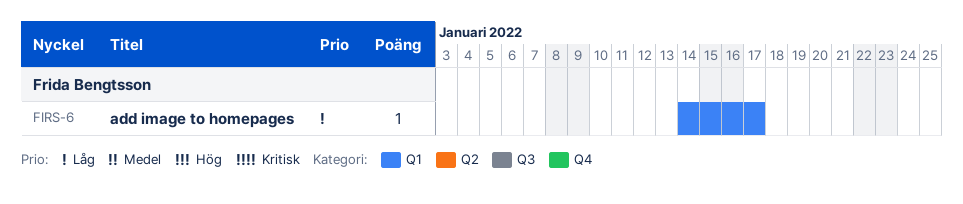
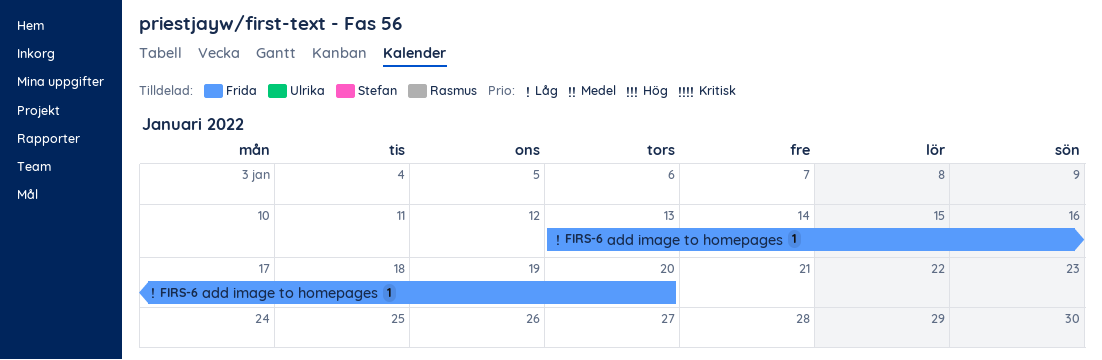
FIRS-6, start: Jan 14 -> Jan 13
FIRS-6, due: Jan 17 -> Jan 20

